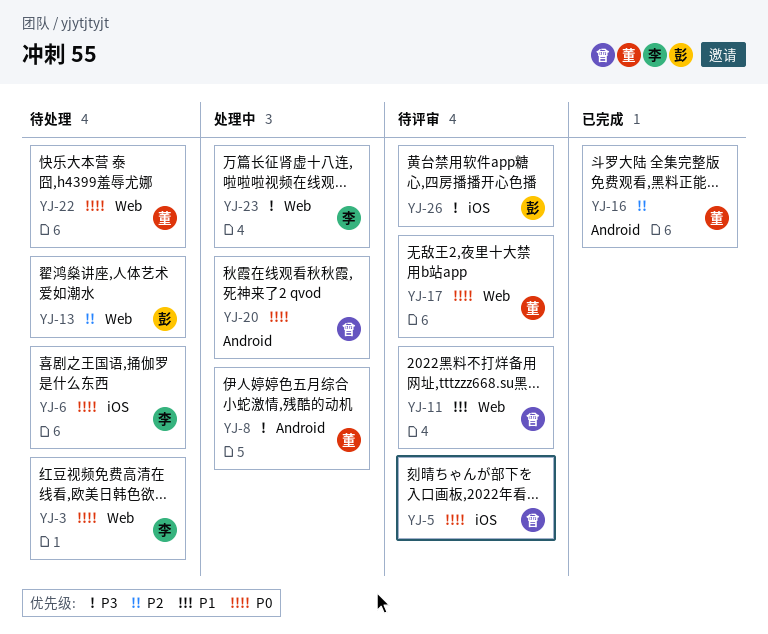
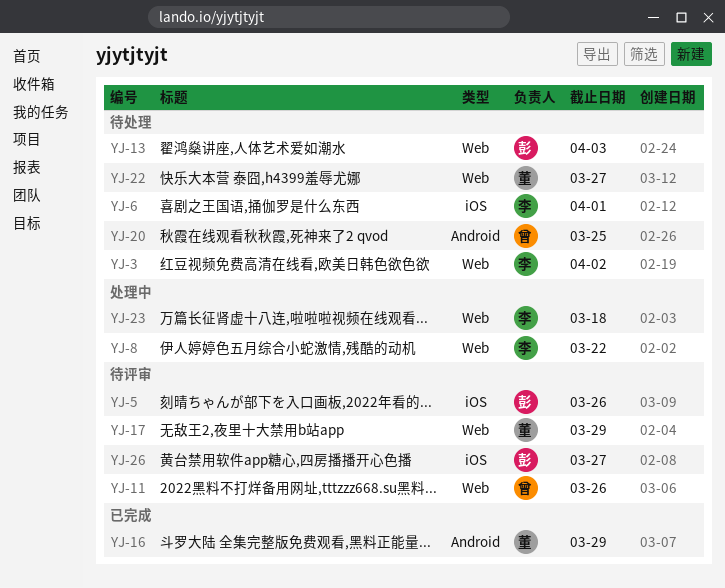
YJ-5, owner: 曾 -> 彭
YJ-8, owner: 董 -> 李
YJ-8, label: Android -> Web
YJ-20, status: 处理中 -> 待处理

